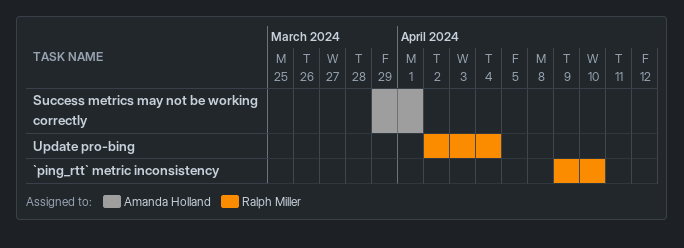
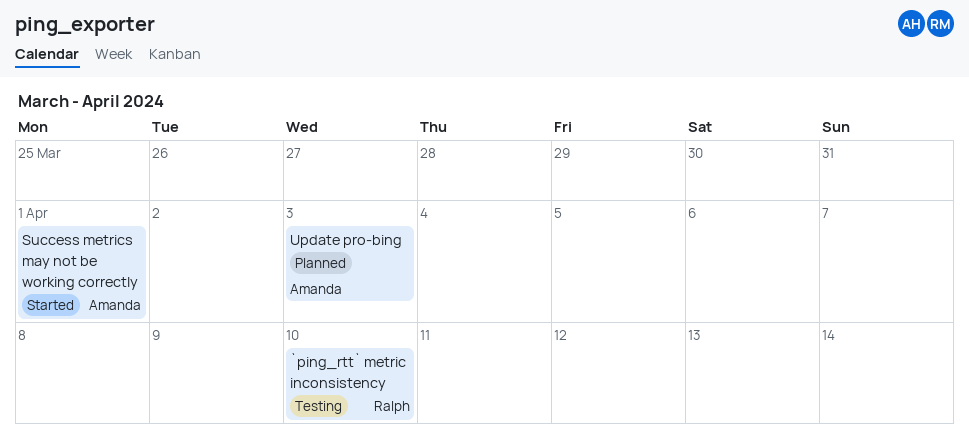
Update pro-bing, owner: Ralph Miller -> Amanda Holland
Update pro-bing, due: Apr 4 -> Apr 3

